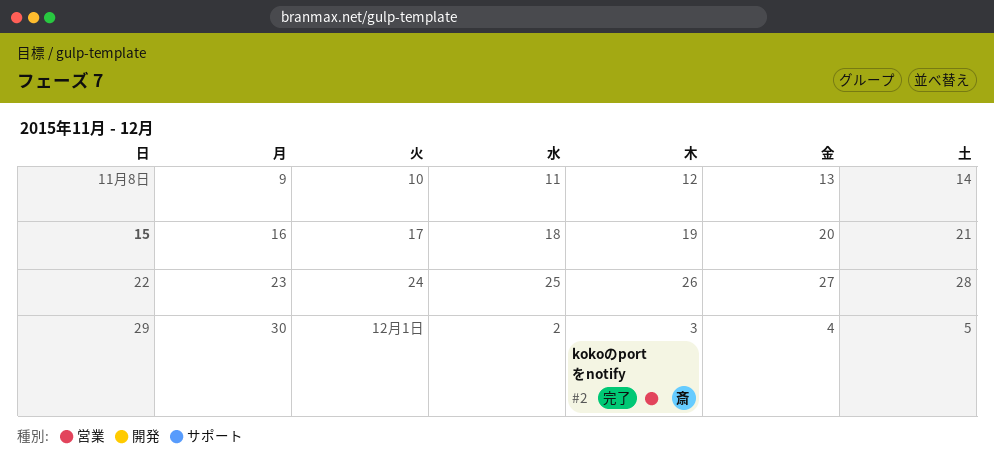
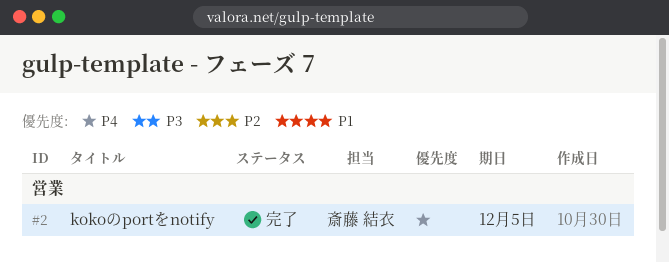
#2, due: Dec 3 -> Dec 5

